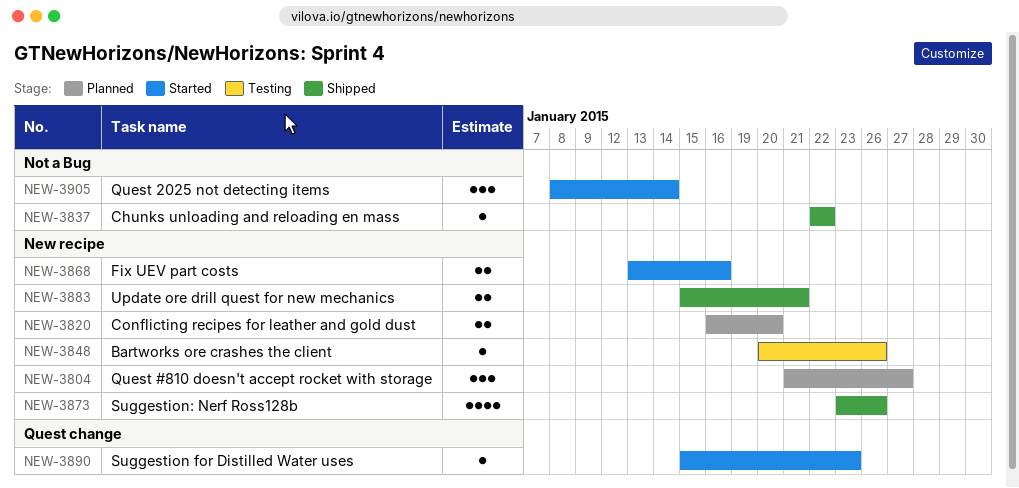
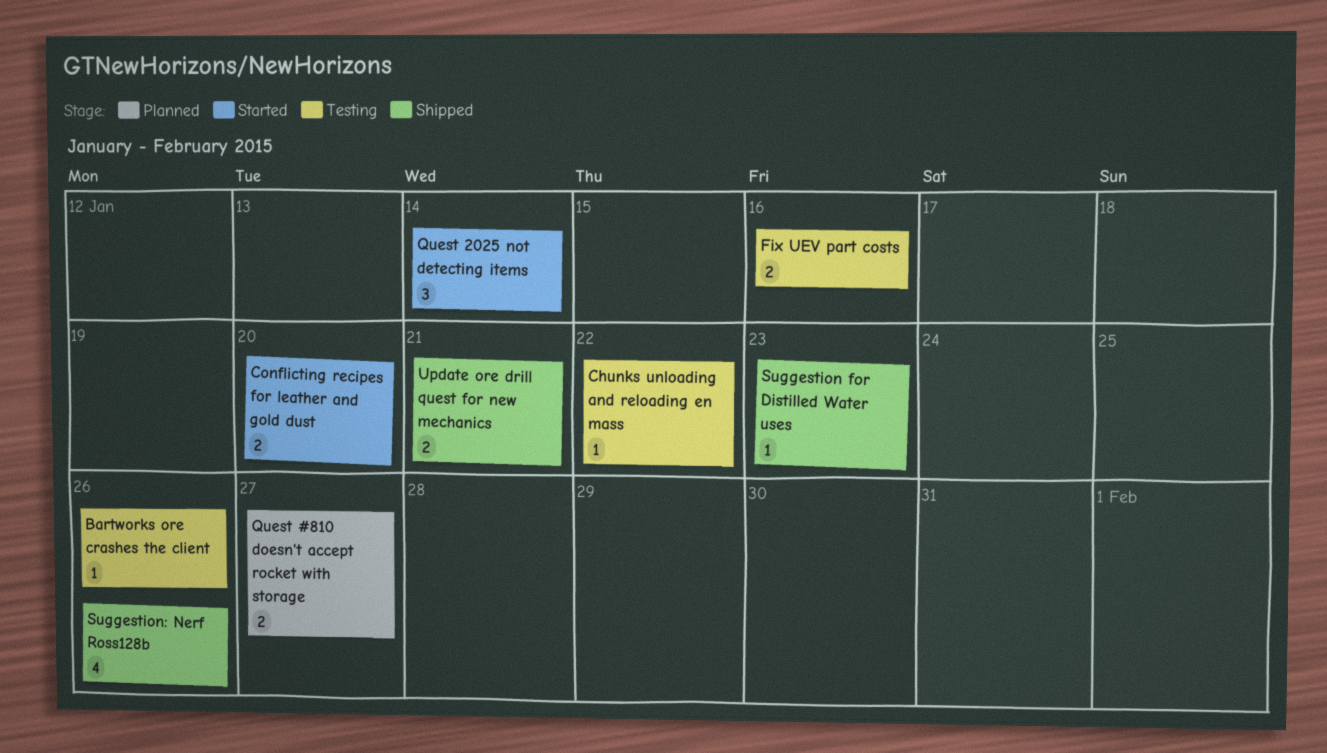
Chunks unloading and reloading en mass, status: Shipped -> Testing
Conflicting recipes for leather and gold dust, status: Planned -> Started
Fix UEV part costs, status: Started -> Testing
Quest #810 doesn't accept rocket with storage, estimate: 3 -> 2
Suggestion for Distilled Water uses, status: Started -> Shipped

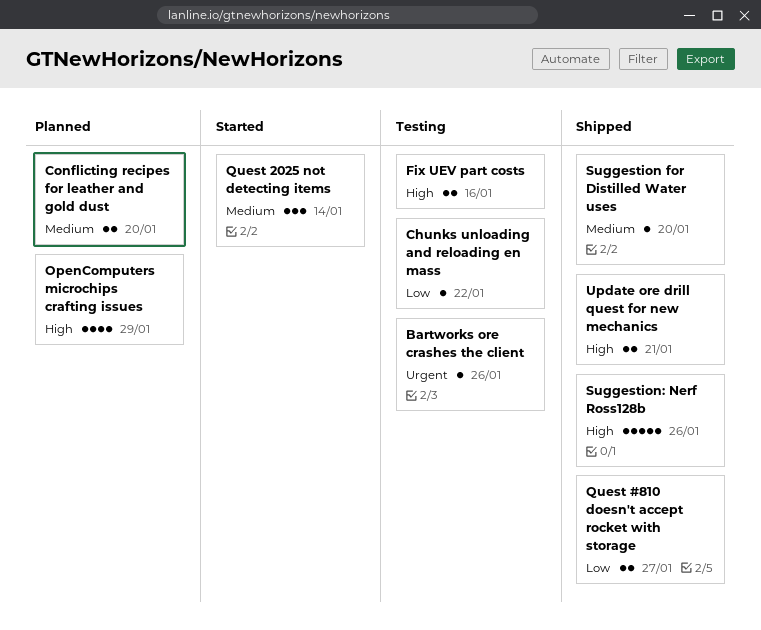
Conflicting recipes for leather and gold dust, status: Started -> Planned
OpenComputers microchips crafting issues: none -> present
Quest #810 doesn't accept rocket with storage, status: Planned -> Shipped
Suggestion for Distilled Water uses, due: Jan 23 -> Jan 20
Suggestion: Nerf Ross128b, estimate: 4 -> 5

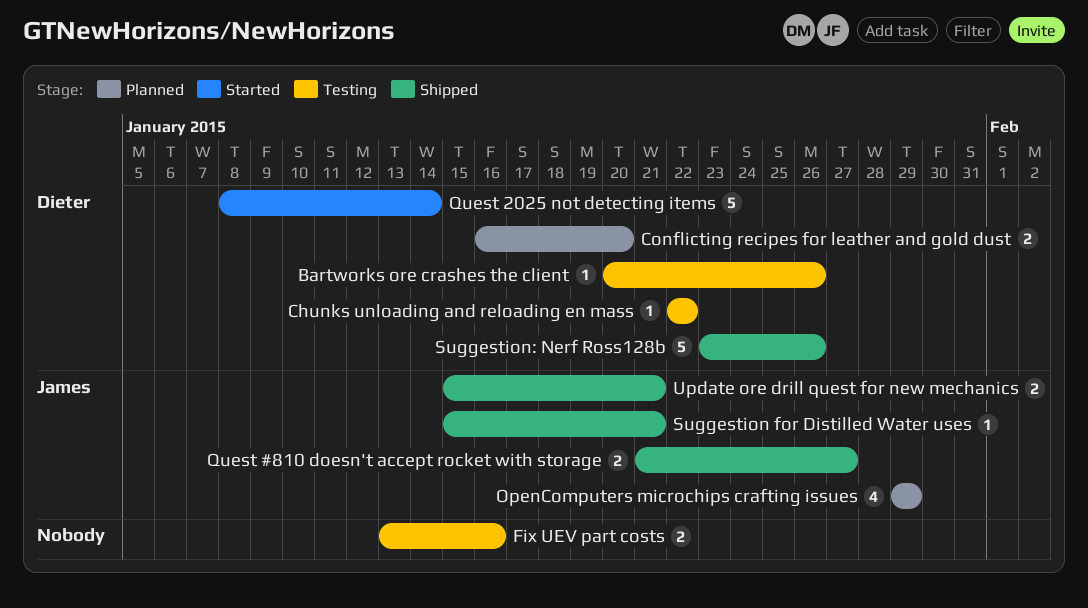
Quest 2025 not detecting items, estimate: 3 -> 5
Suggestion for Distilled Water uses, due: Jan 20 -> Jan 21

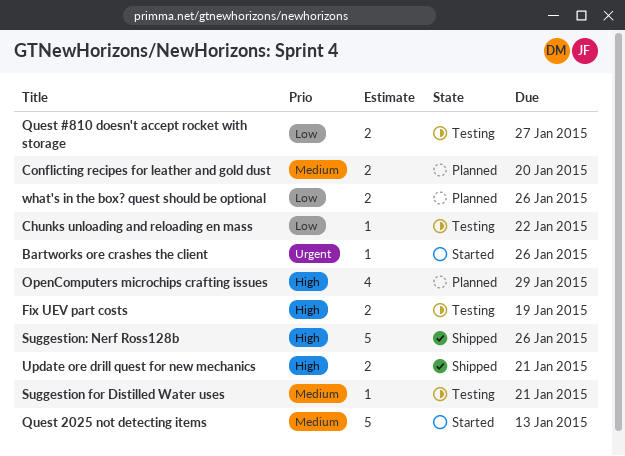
Bartworks ore crashes the client, status: Testing -> Started
Fix UEV part costs, due: Jan 16 -> Jan 19
Quest #810 doesn't accept rocket with storage, status: Shipped -> Testing
Quest 2025 not detecting items, due: Jan 14 -> Jan 13
Suggestion for Distilled Water uses, status: Shipped -> Testing
what's in the box? quest should be optional: none -> present

